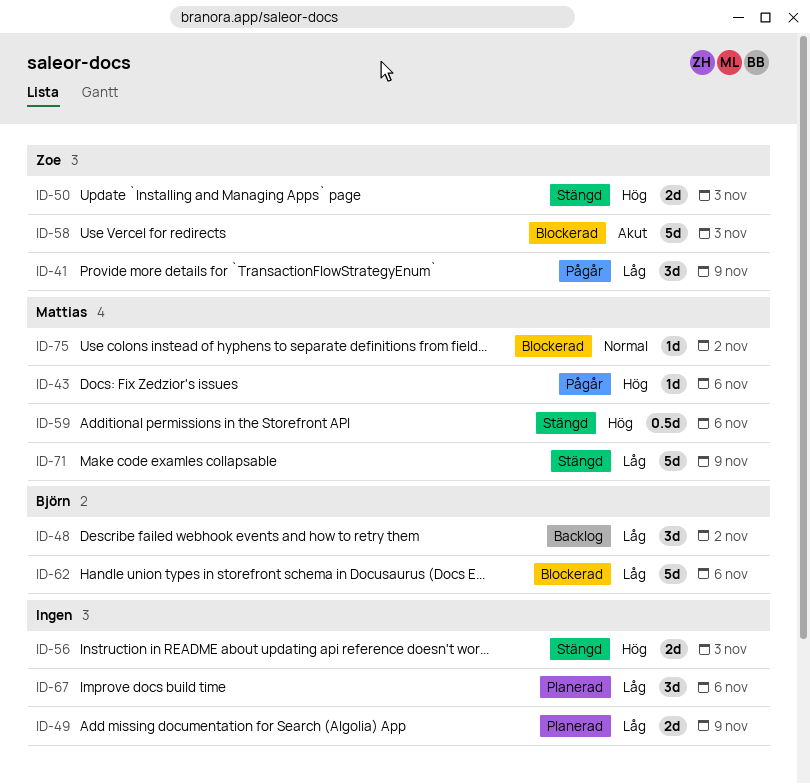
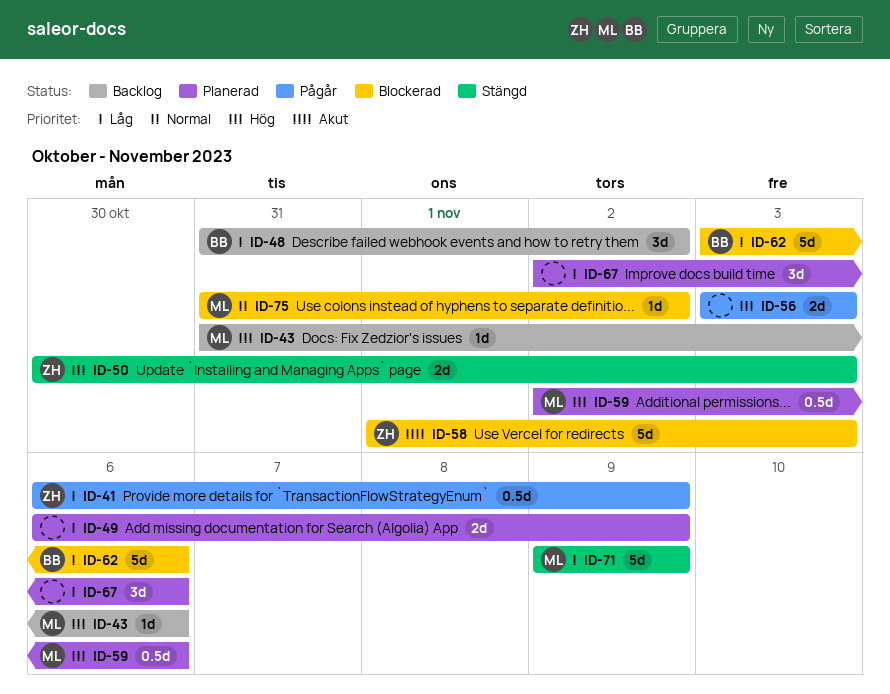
ID-41, estimate: 3d -> 0.5d
ID-43, status: Pågår -> Backlog
ID-56, status: Stängd -> Pågår
ID-59, status: Stängd -> Planerad

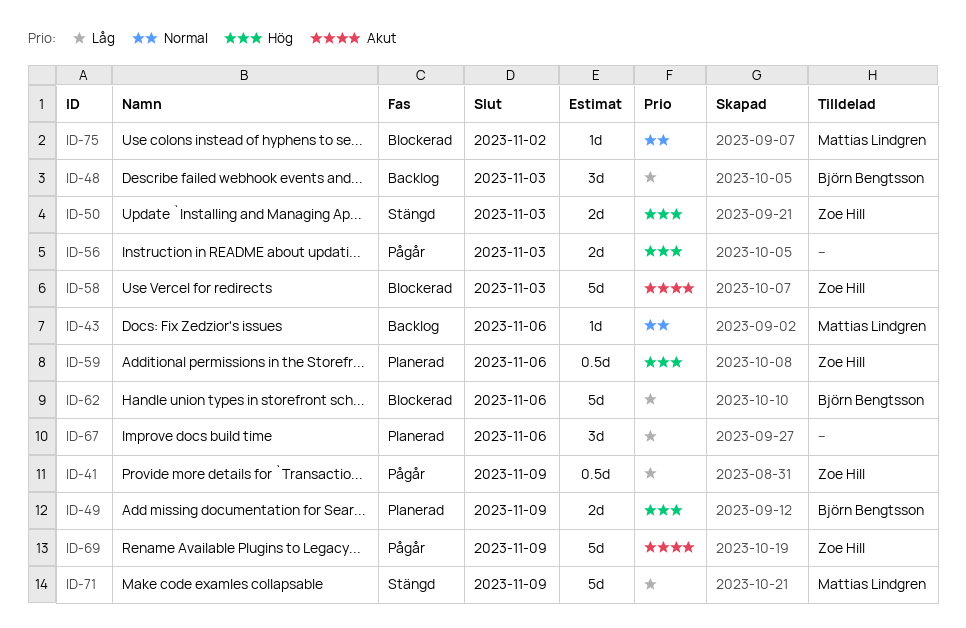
ID-43, priority: Hög -> Normal
ID-48, due: Nov 2 -> Nov 3
ID-49, owner: none -> Björn Bengtsson
ID-49, priority: Låg -> Hög
ID-59, owner: Mattias Lindgren -> Zoe Hill
ID-69: none -> present

